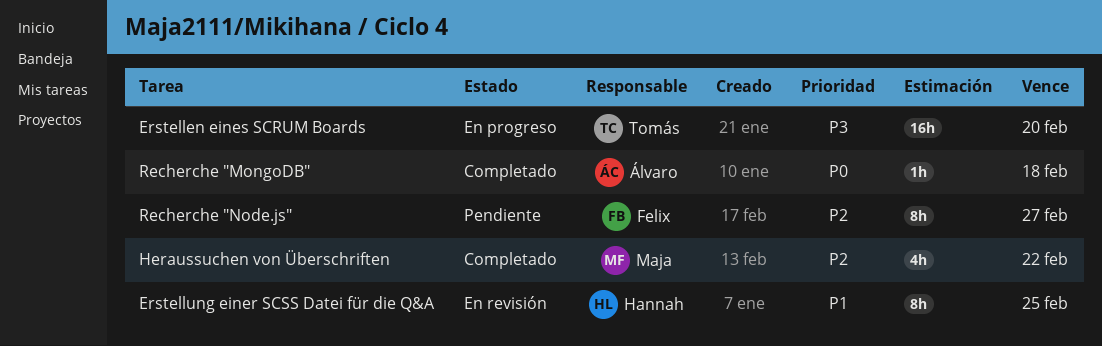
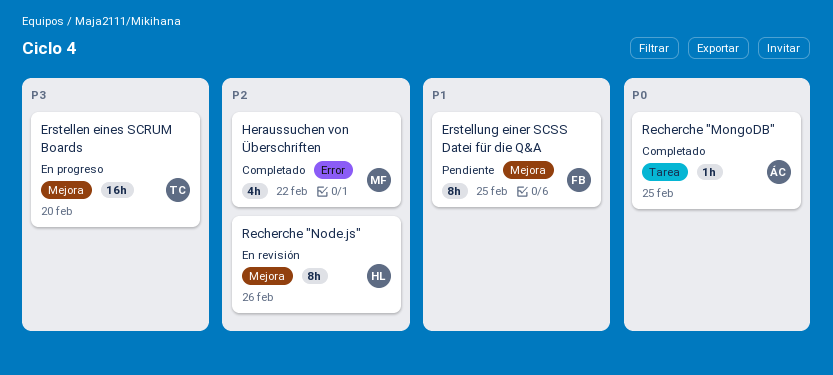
Erstellung einer SCSS Datei für die Q&A, status: En revisión -> Pendiente
Erstellung einer SCSS Datei für die Q&A, owner: Hannah -> Felix
Recherche "MongoDB", due: Feb 18 -> Feb 25
Recherche "Node.js", status: Pendiente -> En revisión
Recherche "Node.js", owner: Felix -> Hannah
Recherche "Node.js", due: Feb 27 -> Feb 26

